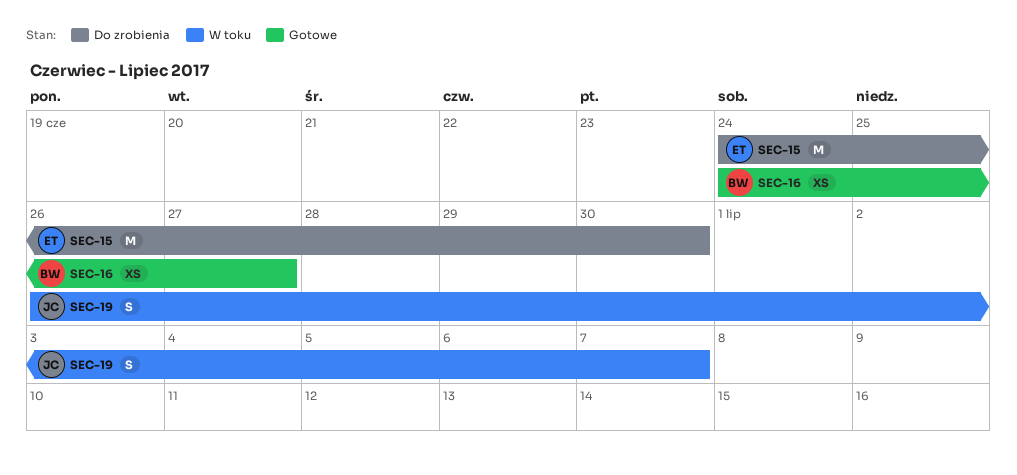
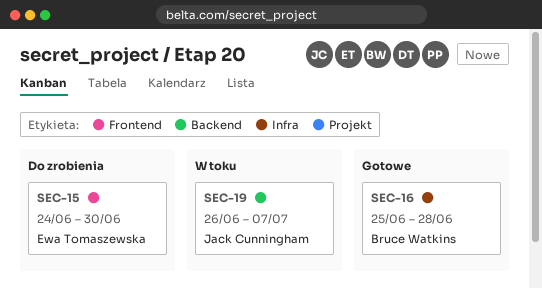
SEC-16, start: Jun 24 -> Jun 25
SEC-16, due: Jun 27 -> Jun 28

